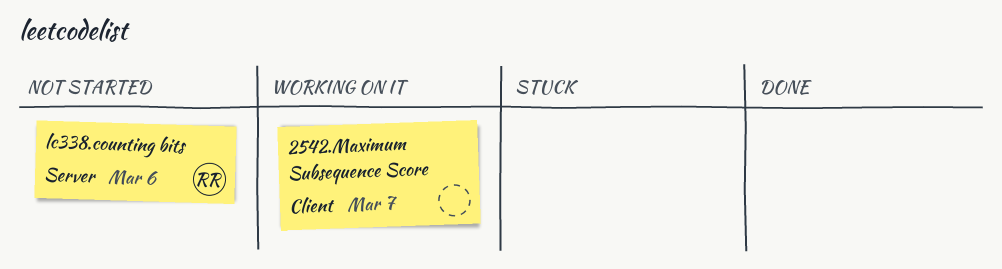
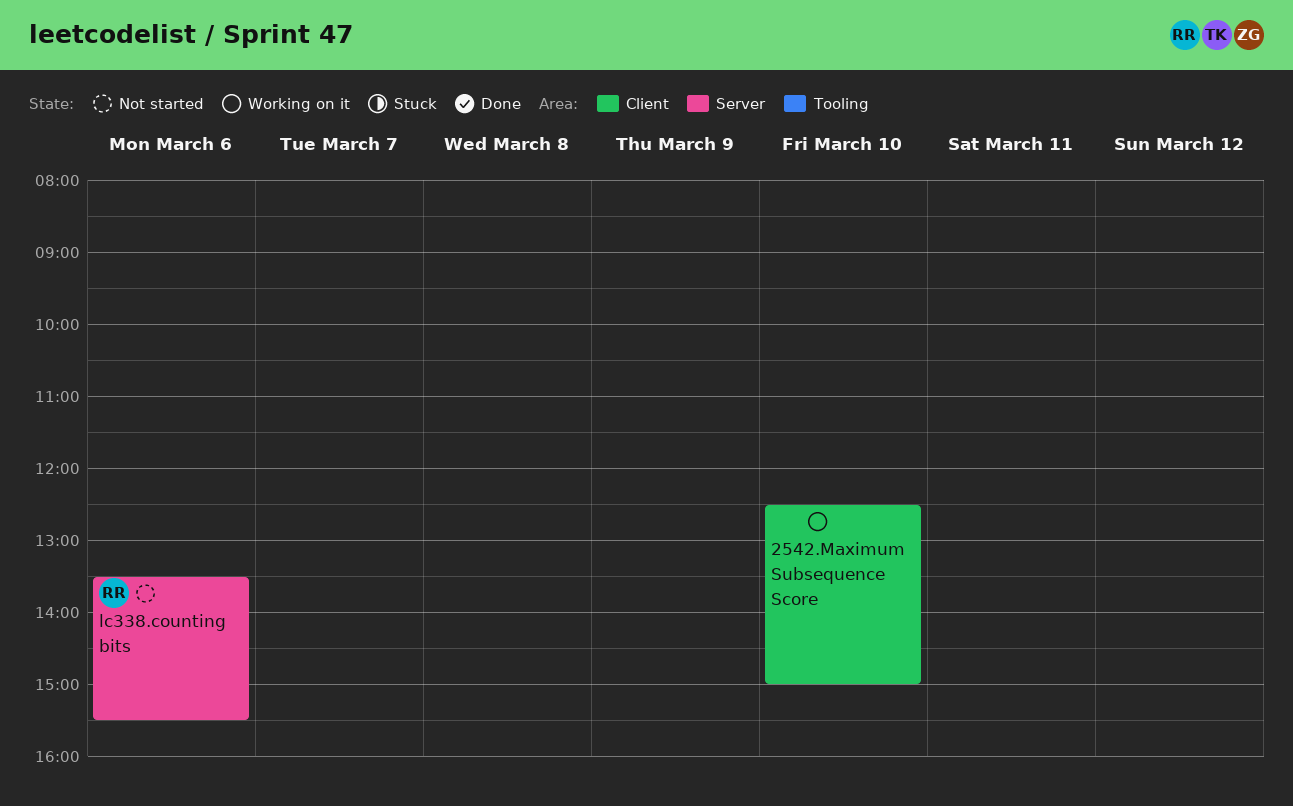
2542.Maximum Subsequence Score, day: Mar 7 -> Mar 10

